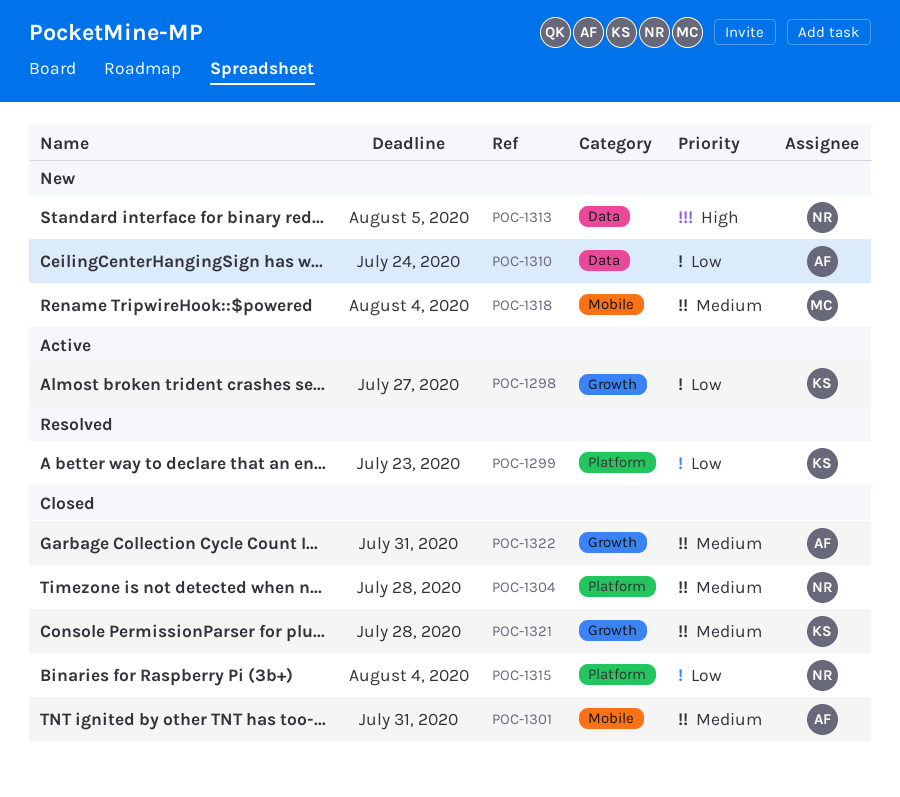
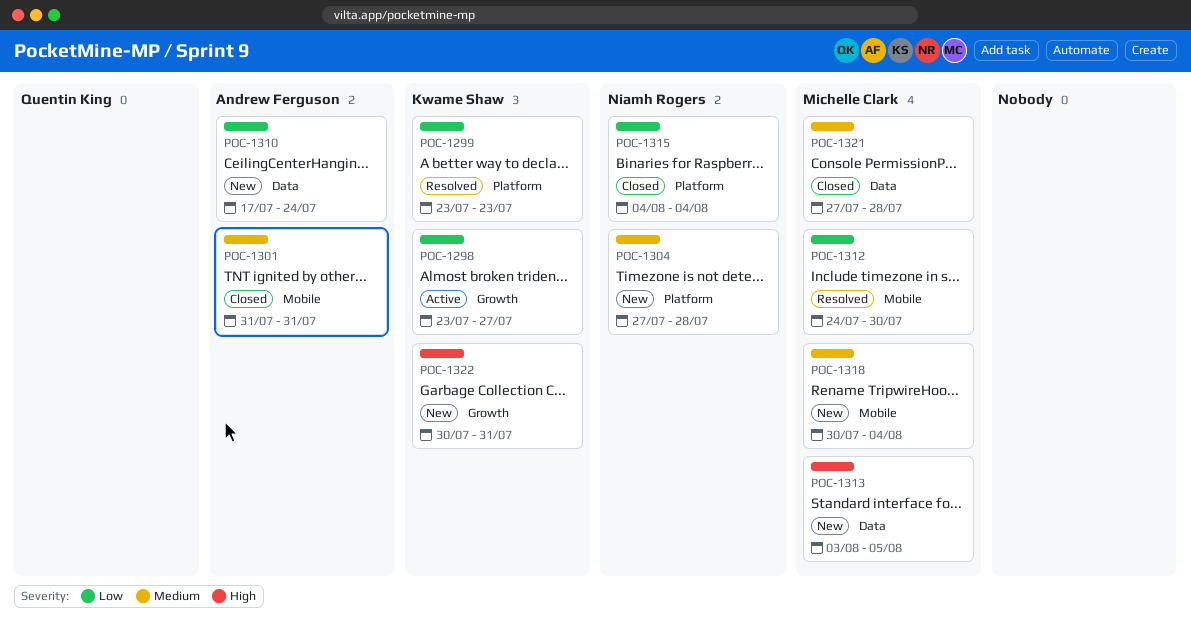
POC-1304, status: Closed -> New
POC-1312: none -> present
POC-1313, owner: Niamh Rogers -> Michelle Clark
POC-1321, owner: Kwame Shaw -> Michelle Clark
POC-1321, label: Growth -> Data
POC-1322, status: Closed -> New
POC-1322, owner: Andrew Ferguson -> Kwame Shaw
POC-1322, priority: Medium -> High

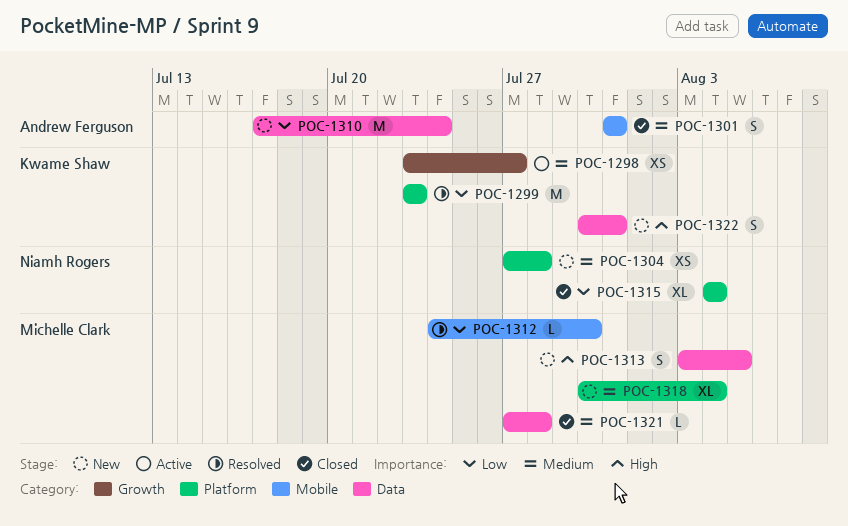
POC-1298, priority: Low -> Medium
POC-1318, label: Mobile -> Platform
POC-1322, label: Growth -> Data

